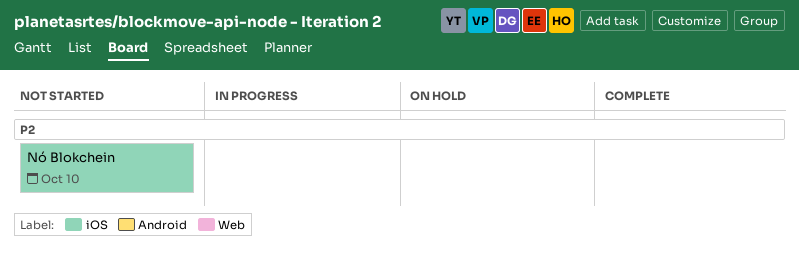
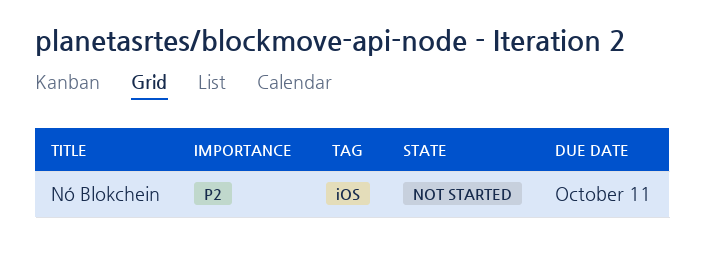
Nó Blokchein, due: Oct 10 -> Oct 11

